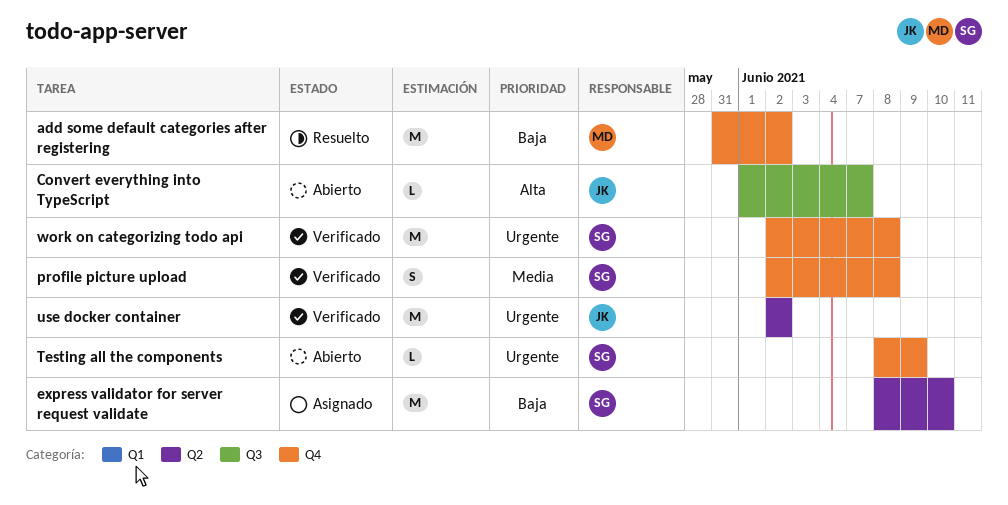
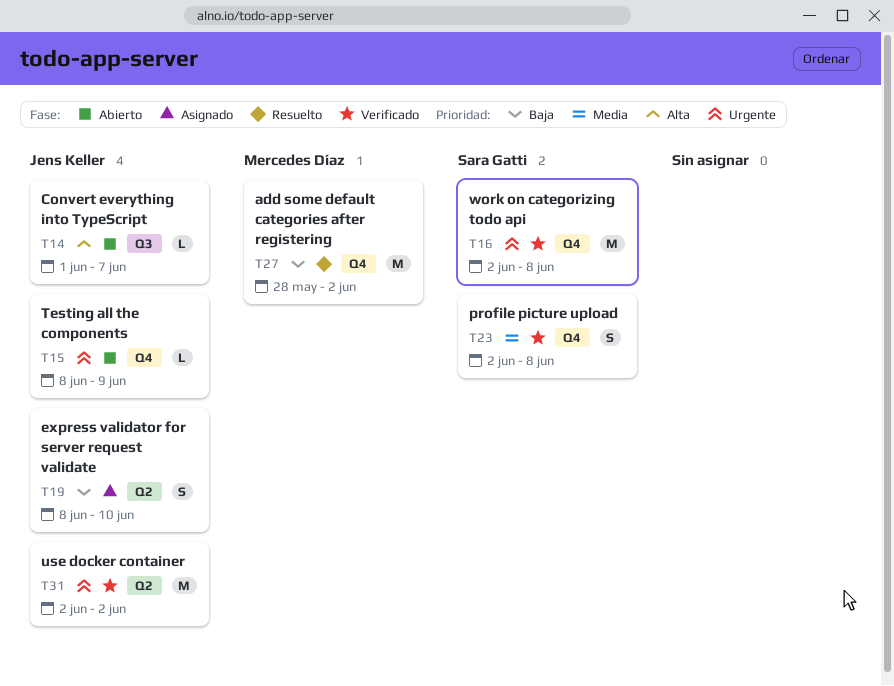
add some default categories after registering, start: May 31 -> May 28
express validator for server request validate, owner: Sara Gatti -> Jens Keller
express validator for server request validate, estimate: M -> S
Testing all the components, owner: Sara Gatti -> Jens Keller

